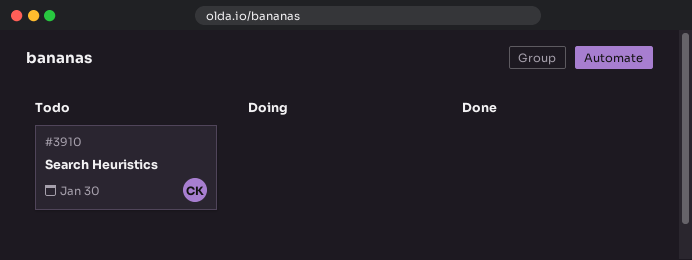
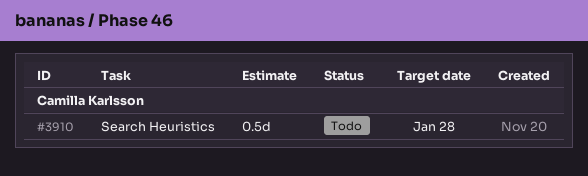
#3910, due: Jan 30 -> Jan 28

